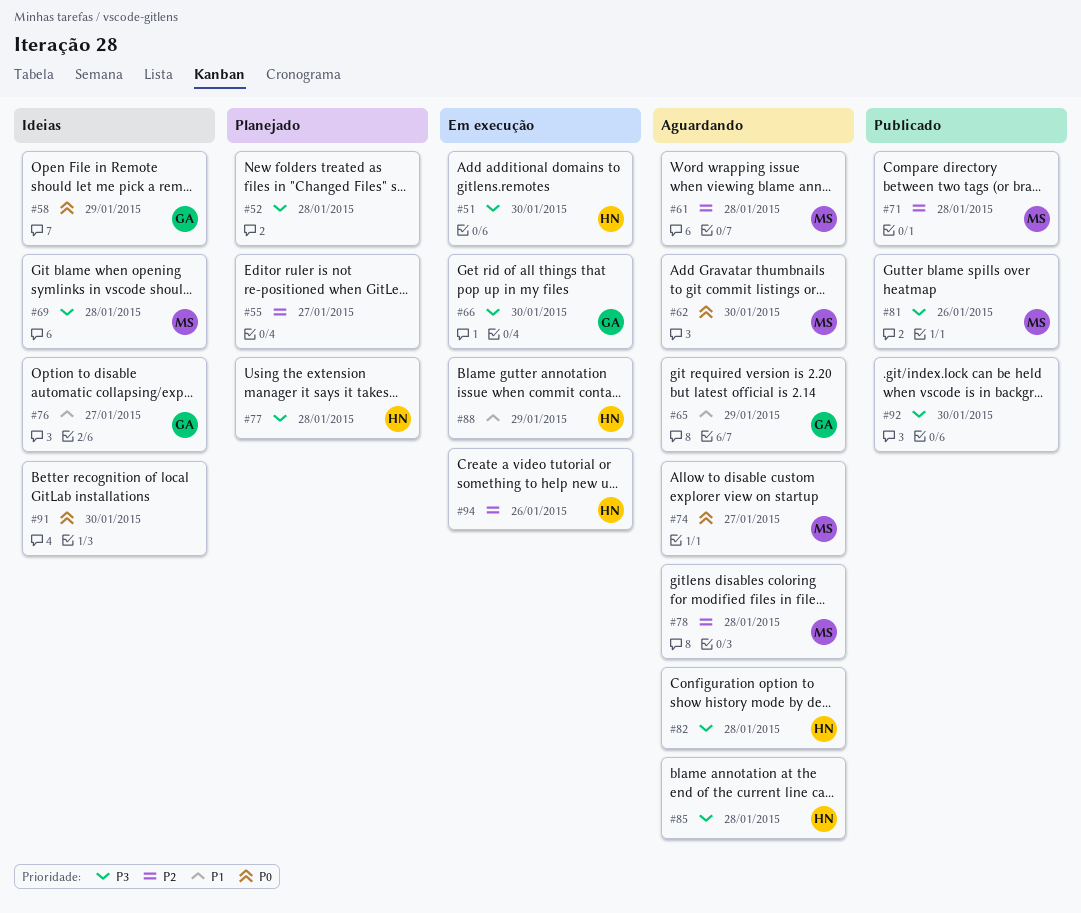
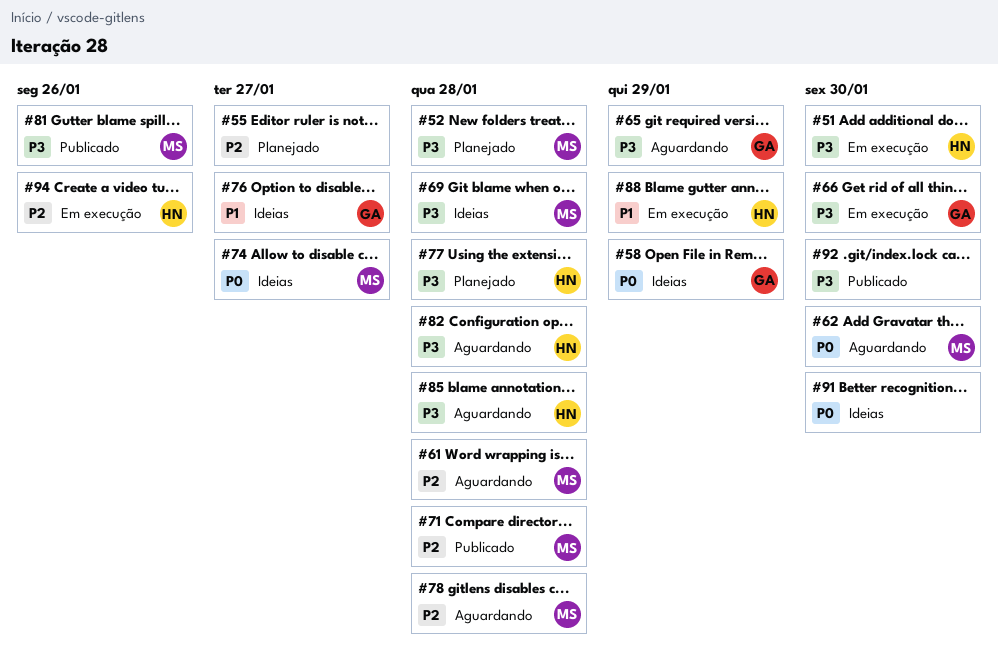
#52, owner: none -> MS
#65, priority: P1 -> P3
#74, status: Aguardando -> Ideias

